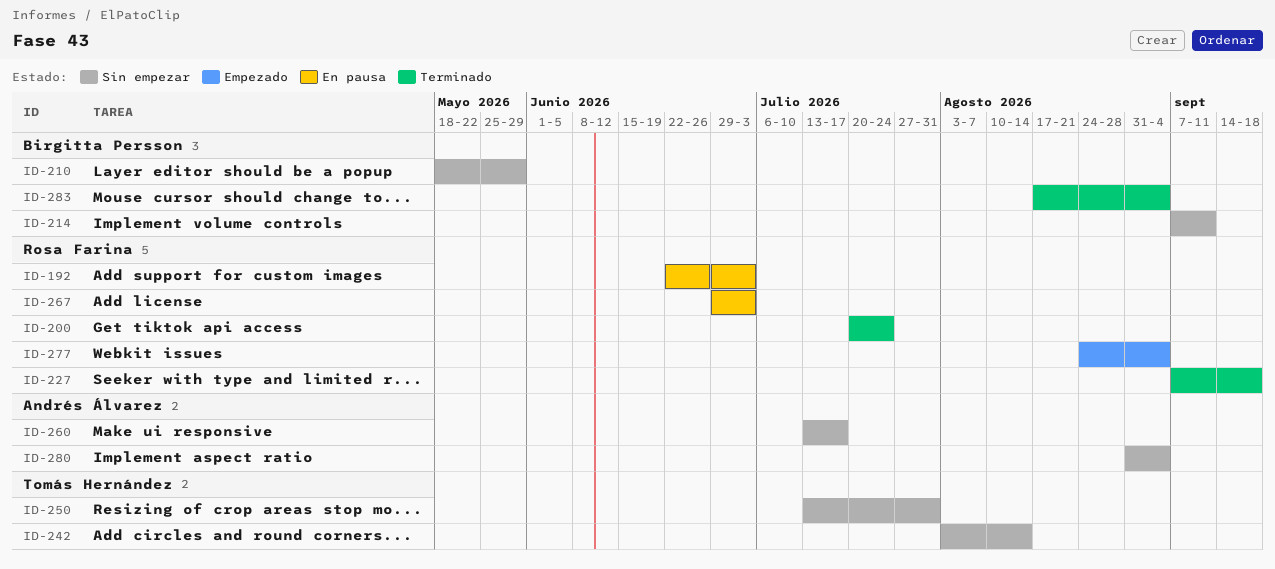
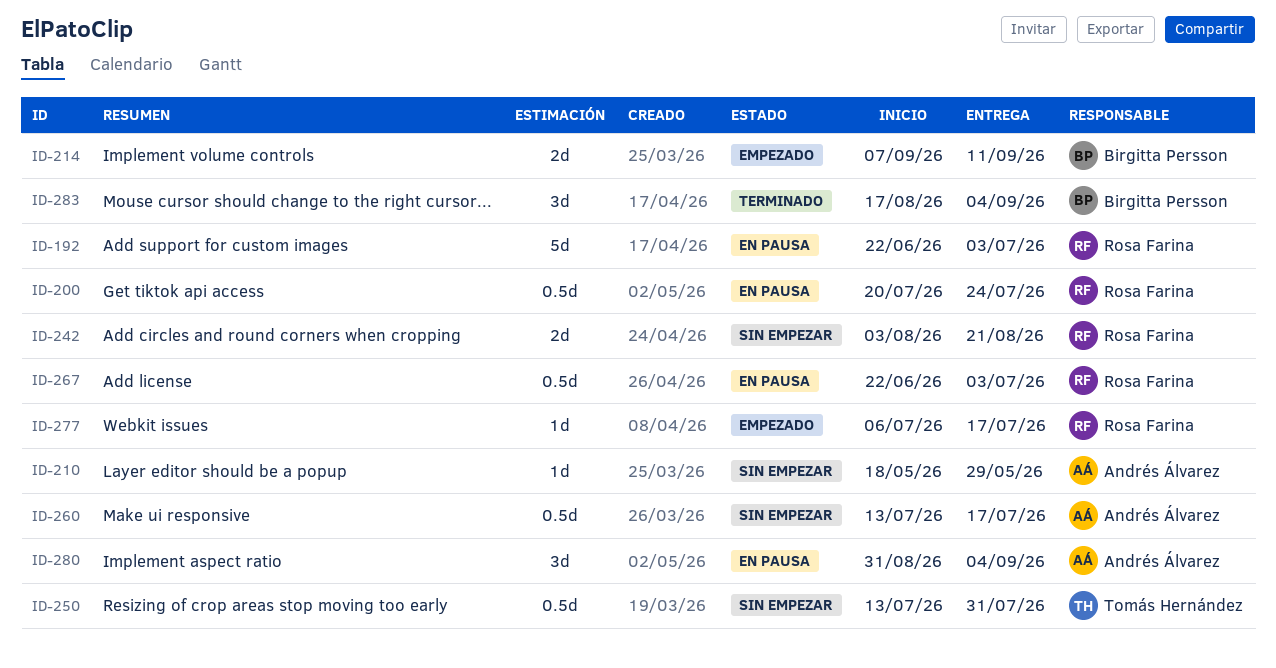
ID-200, status: Terminado -> En pausa
ID-210, owner: Birgitta Persson -> Andrés Álvarez
ID-214, status: Sin empezar -> Empezado
ID-227: present -> none
ID-242, owner: Tomás Hernández -> Rosa Farina
ID-242, due: Aug 14 -> Aug 21
ID-267, start: Jun 29 -> Jun 22
ID-277, start: Aug 24 -> Jul 6
ID-277, due: Sep 4 -> Jul 17
ID-280, status: Sin empezar -> En pausa

